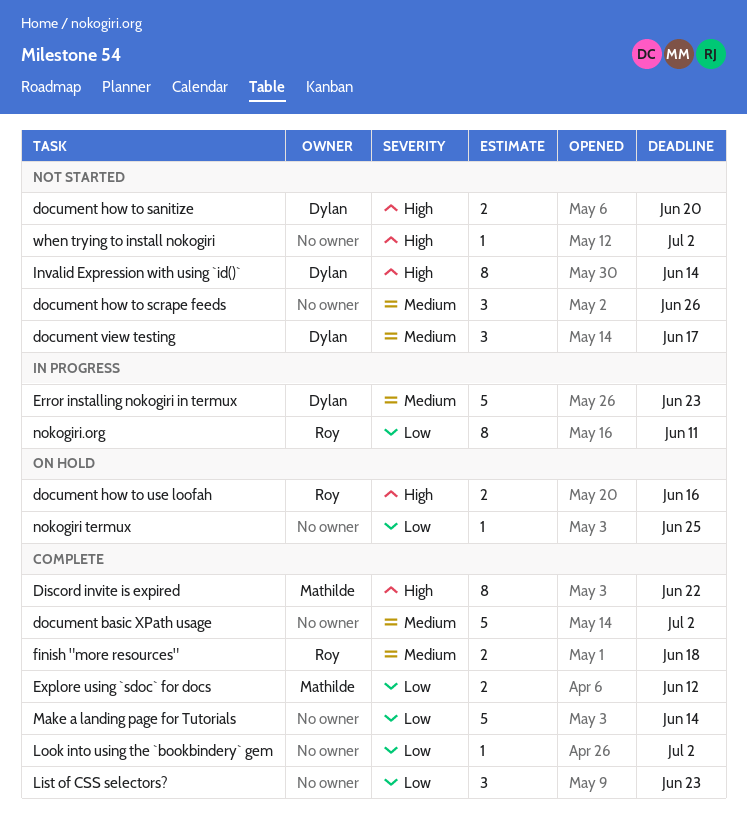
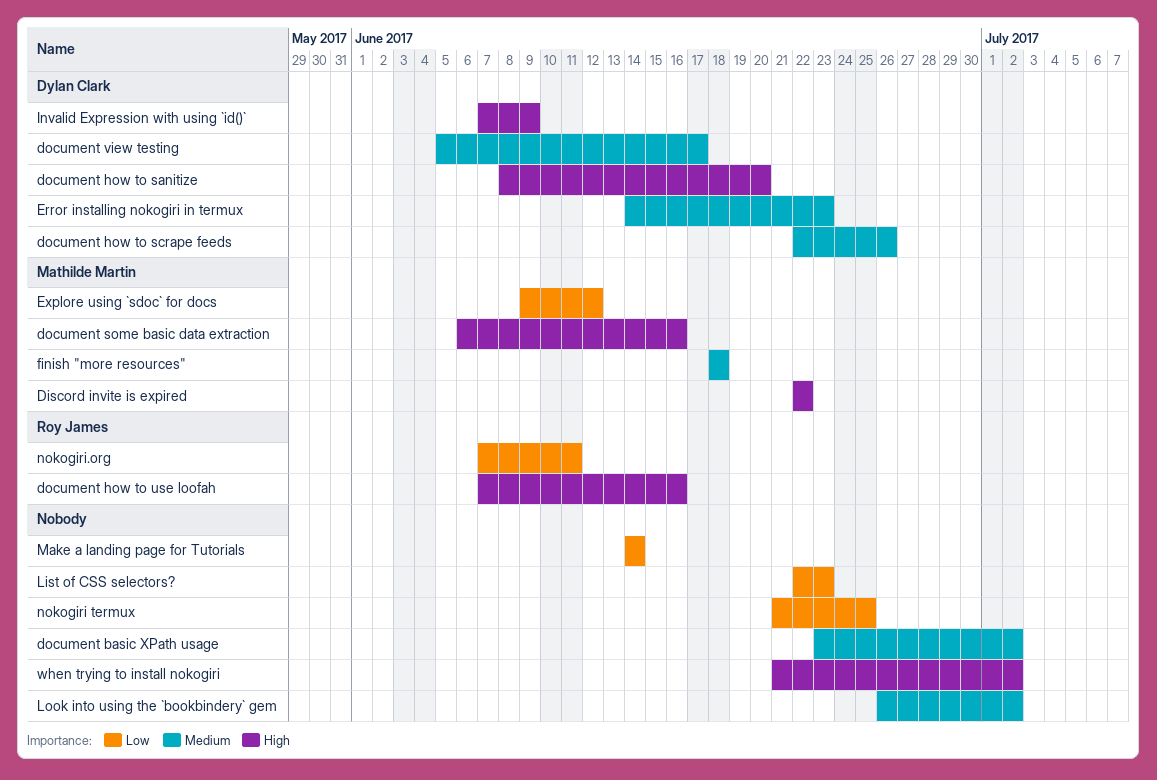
document how to scrape feeds, owner: none -> Dylan Clark
document some basic data extraction: none -> present
finish "more resources", owner: Roy James -> Mathilde Martin
Invalid Expression with using `id()`, due: Jun 14 -> Jun 9
Look into using the `bookbindery` gem, priority: Low -> Medium

